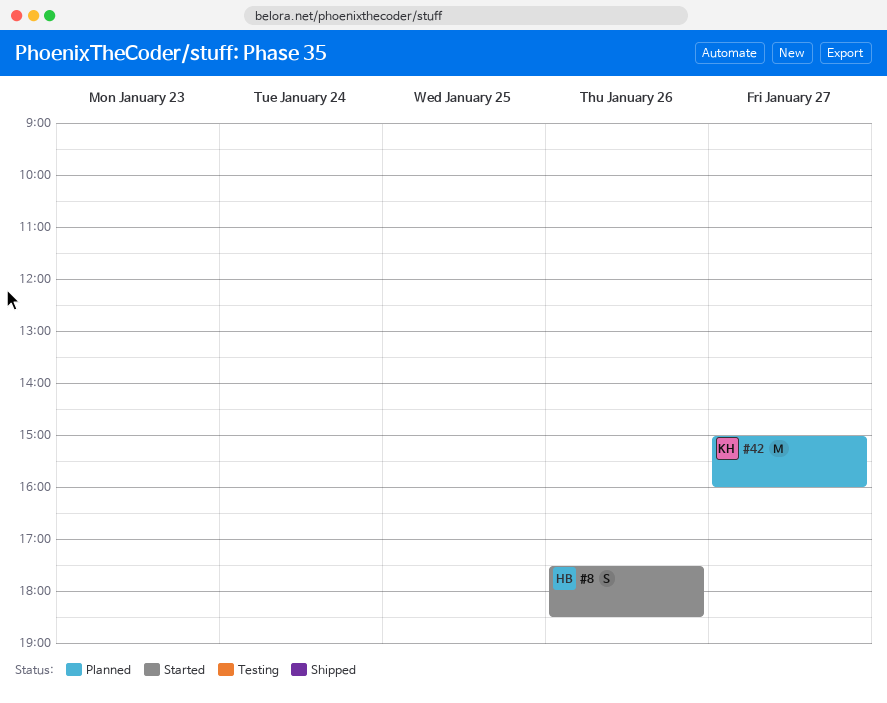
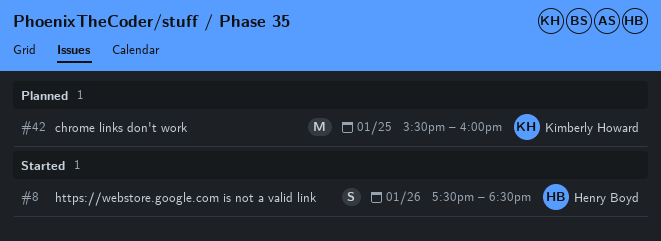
#42, day: Jan 27 -> Jan 25
#42, begins: 15:00 -> 15:30

